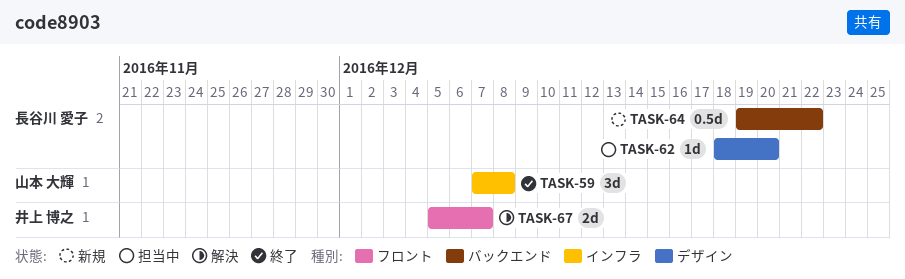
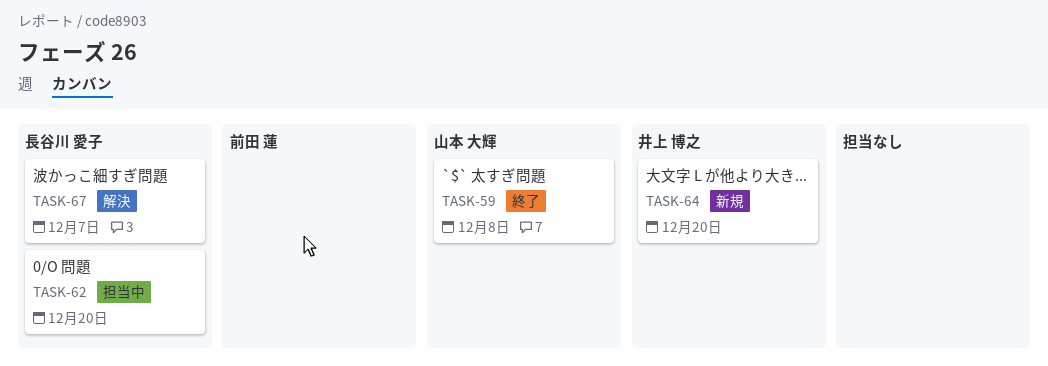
TASK-64, owner: 長谷川 愛子 -> 井上 博之
TASK-64, due: Dec 22 -> Dec 20
TASK-67, owner: 井上 博之 -> 長谷川 愛子

